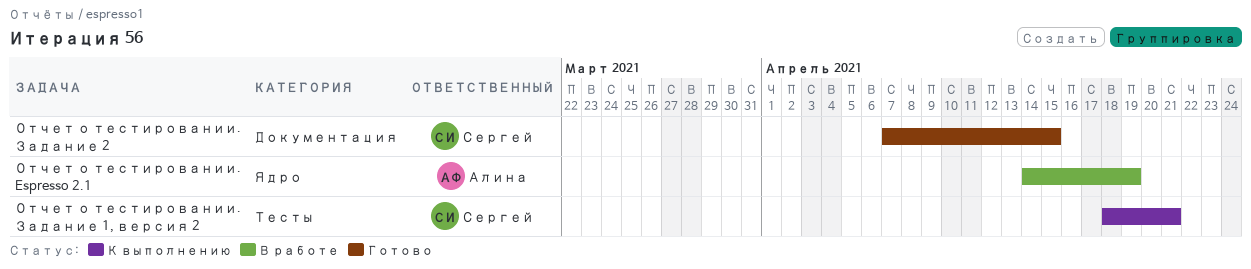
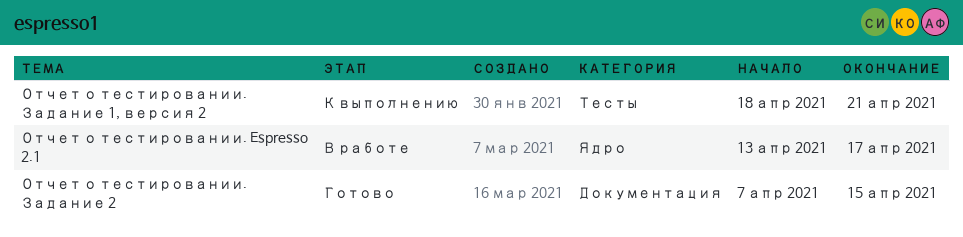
Отчет о тестировании. Espresso 2.1, start: Apr 14 -> Apr 13
Отчет о тестировании. Espresso 2.1, due: Apr 19 -> Apr 17

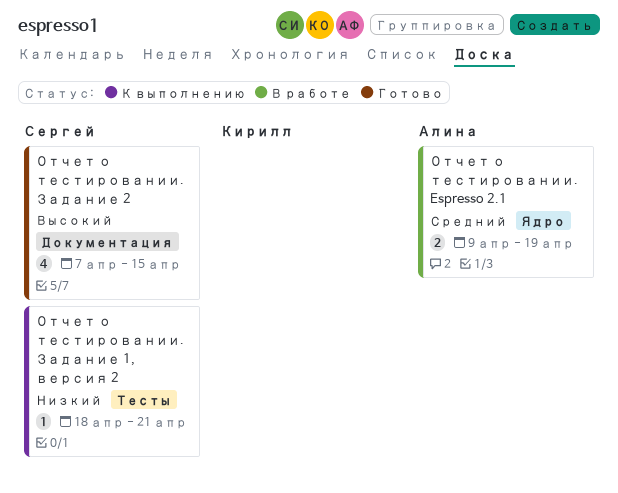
Отчет о тестировании. Espresso 2.1, start: Apr 13 -> Apr 9
Отчет о тестировании. Espresso 2.1, due: Apr 17 -> Apr 19

